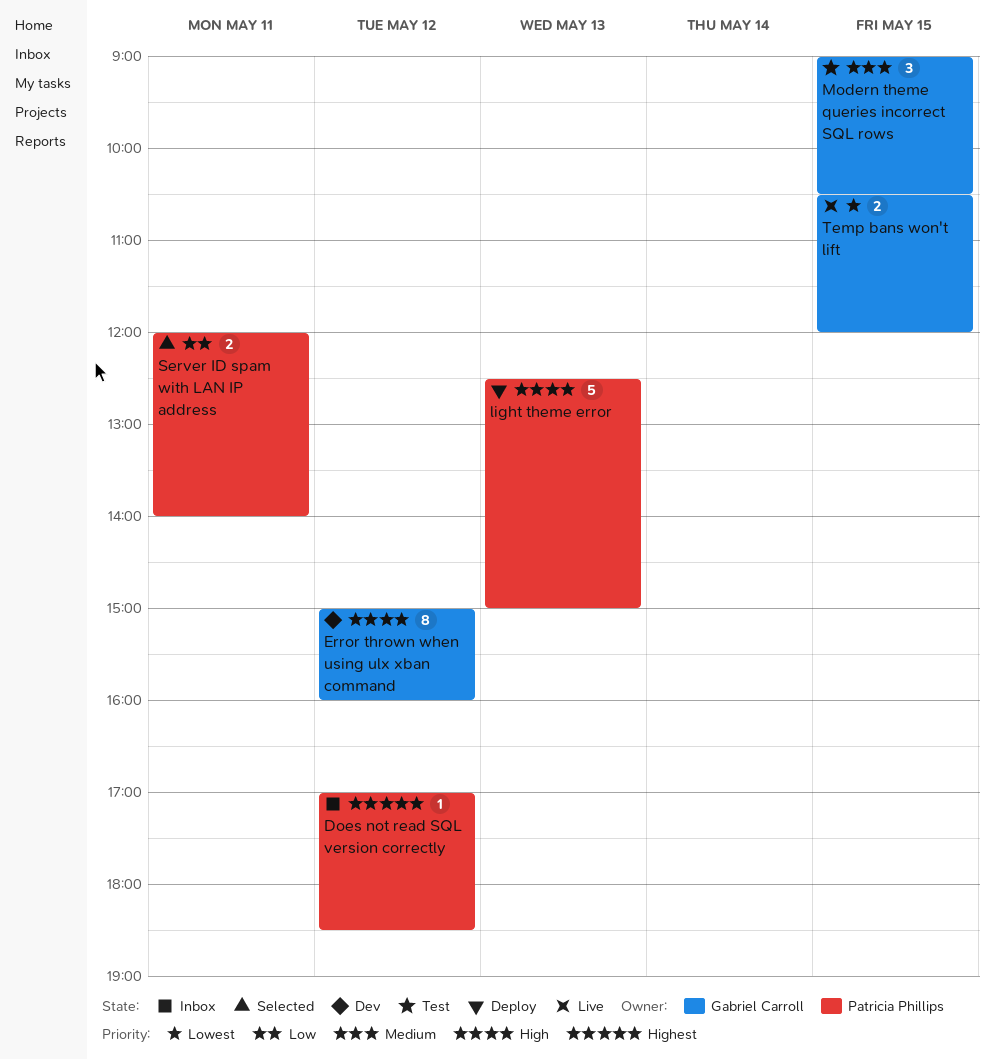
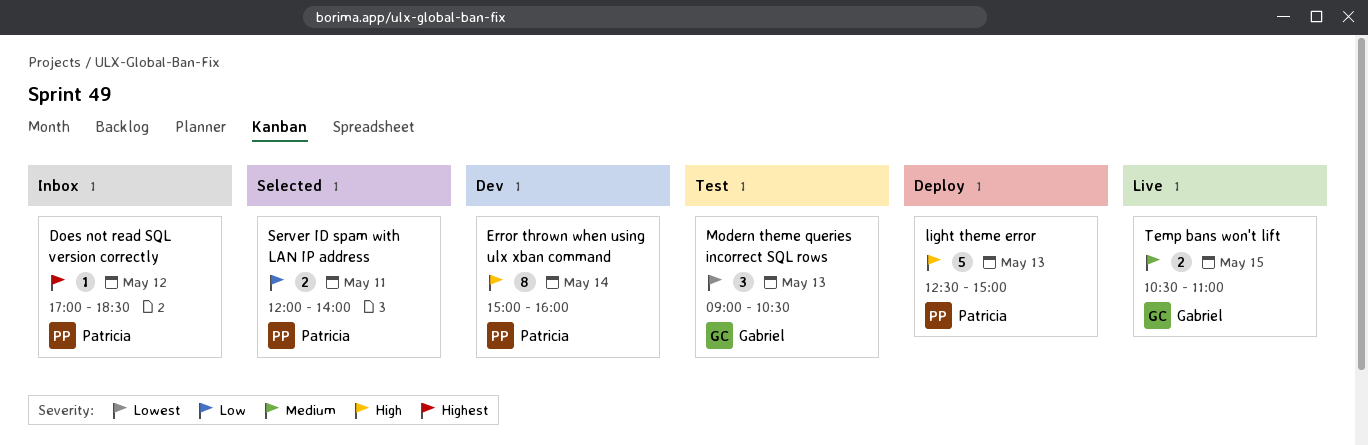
Error thrown when using ulx xban command, owner: Gabriel Carroll -> Patricia Phillips
Error thrown when using ulx xban command, day: May 12 -> May 14
Modern theme queries incorrect SQL rows, priority: Medium -> Lowest
Modern theme queries incorrect SQL rows, day: May 15 -> May 13
Temp bans won't lift, priority: Lowest -> Medium
Temp bans won't lift, ends: 12:00 -> 11:00

